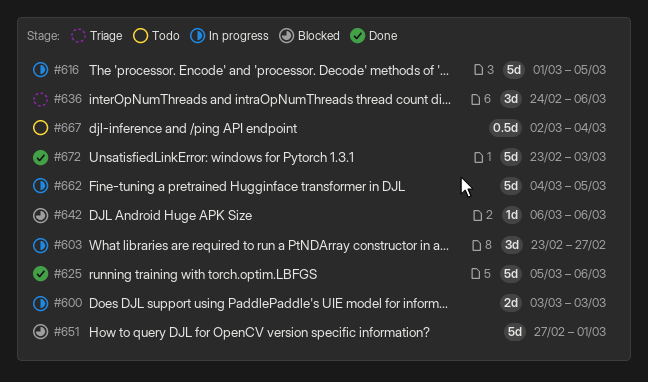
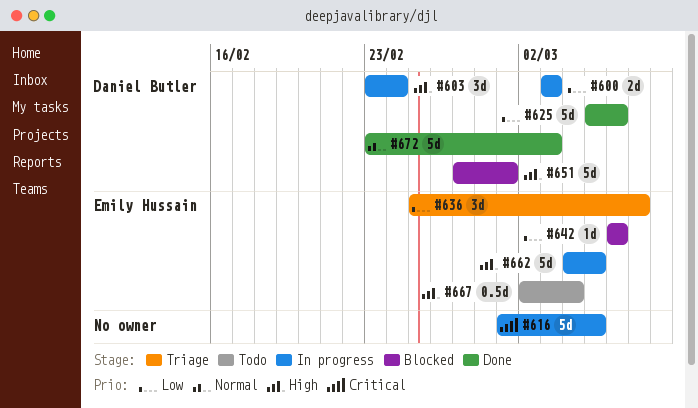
#603, due: Feb 27 -> Feb 24
#636, start: Feb 24 -> Feb 25
#636, due: Mar 6 -> Mar 7

